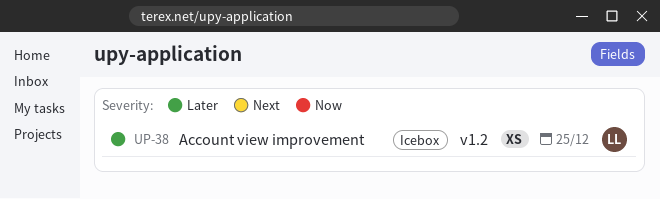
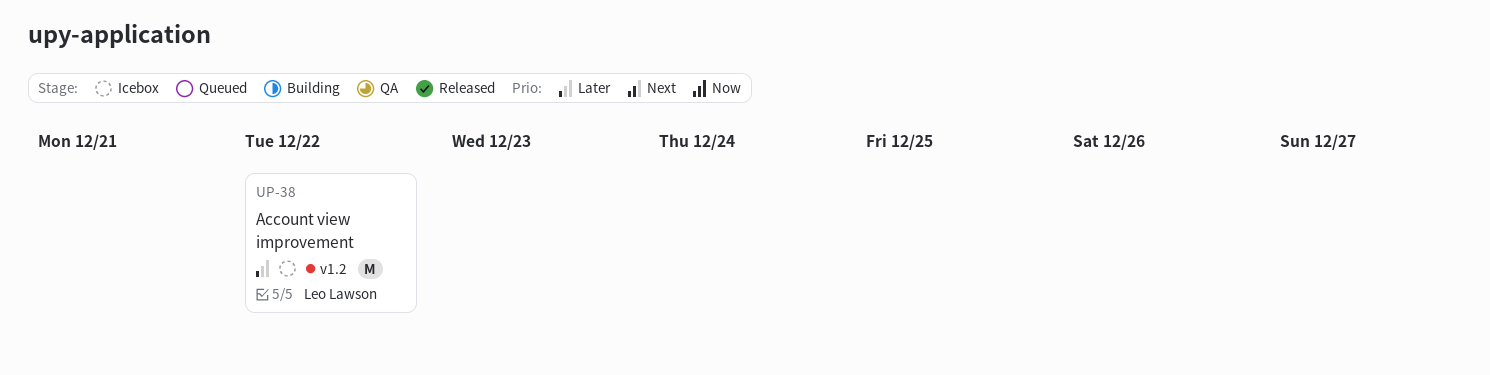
UP-38, estimate: XS -> M
UP-38, due: Dec 25 -> Dec 22

